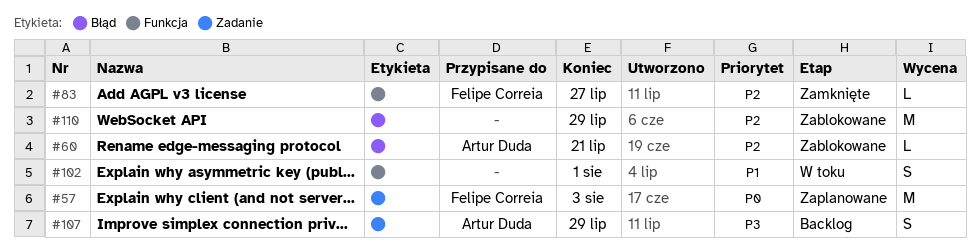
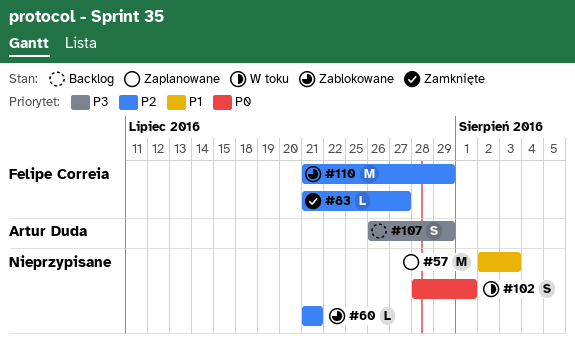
#57, owner: Felipe Correia -> none
#57, priority: P0 -> P1
#60, owner: Artur Duda -> none
#102, priority: P1 -> P0
#110, owner: none -> Felipe Correia

